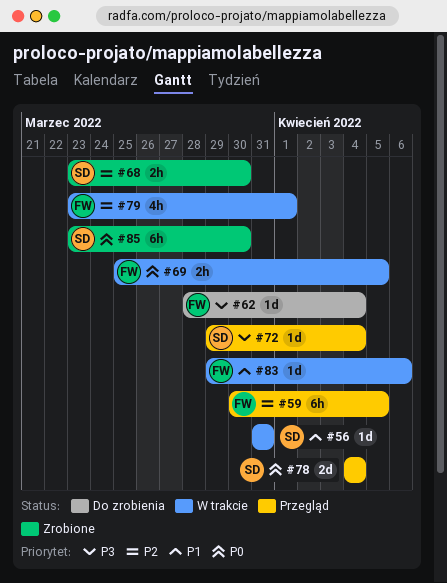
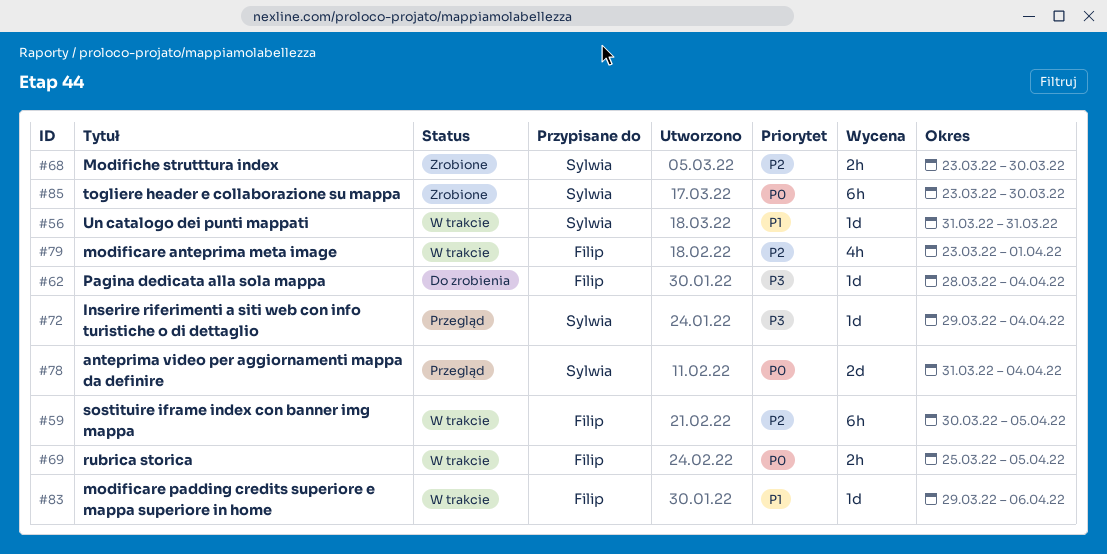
#59, status: Przegląd -> W trakcie
#78, start: Apr 4 -> Mar 31

